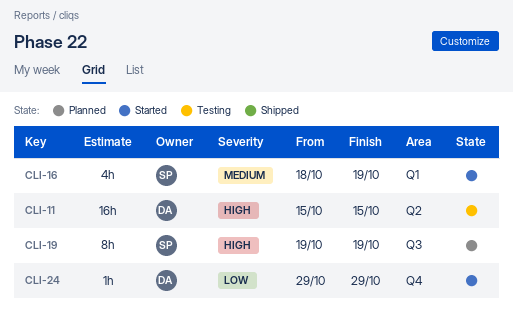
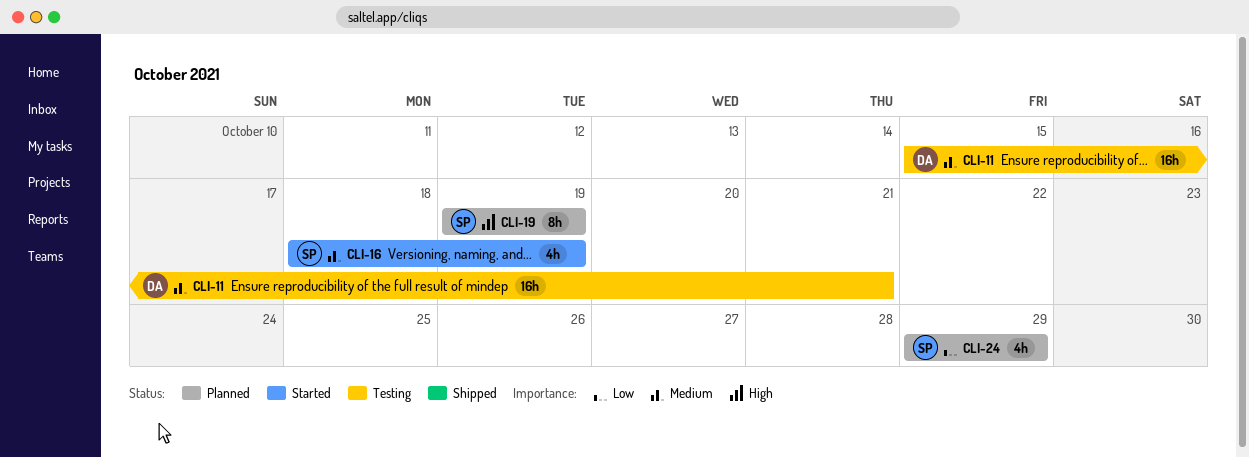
CLI-11, priority: High -> Medium
CLI-11, due: Oct 15 -> Oct 21
CLI-24, status: Started -> Planned
CLI-24, owner: DA -> SP
CLI-24, estimate: 1h -> 4h

